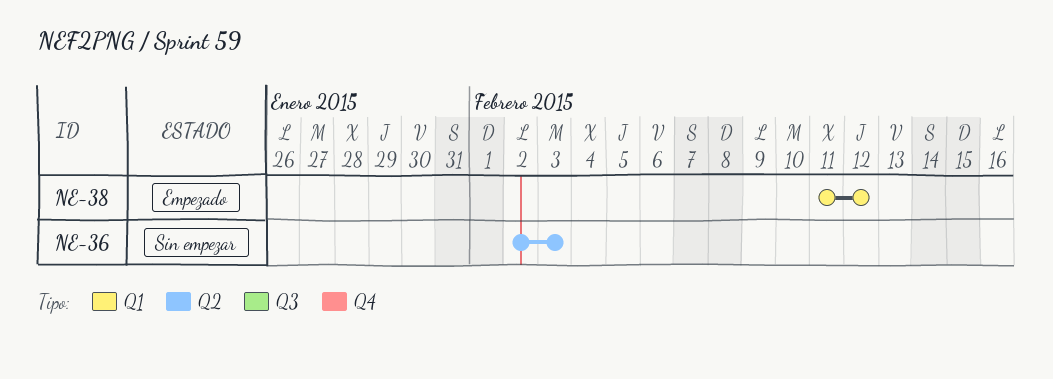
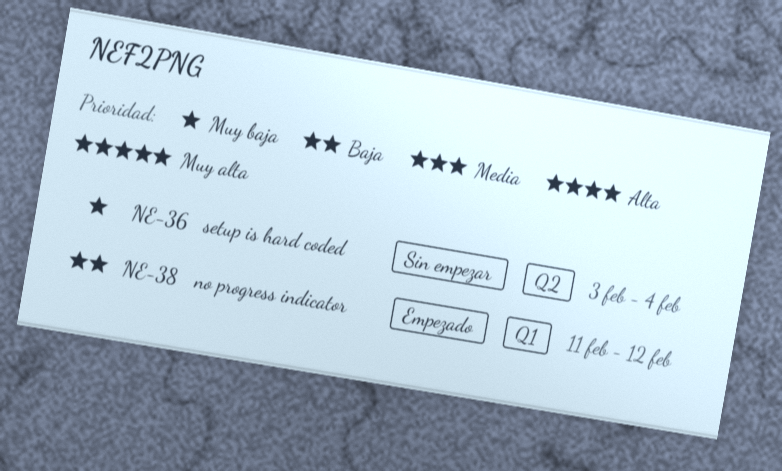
NE-36, start: Feb 2 -> Feb 3
NE-36, due: Feb 3 -> Feb 4

